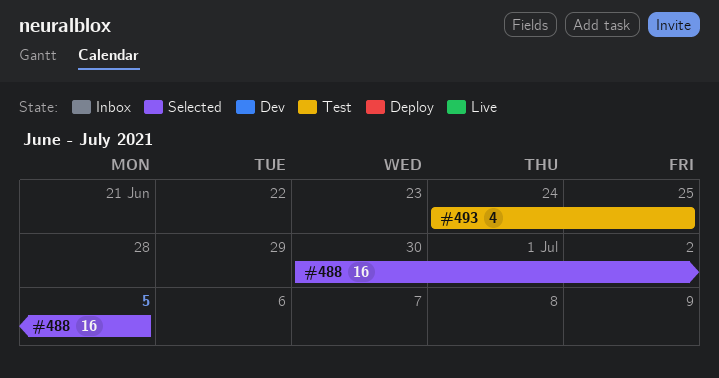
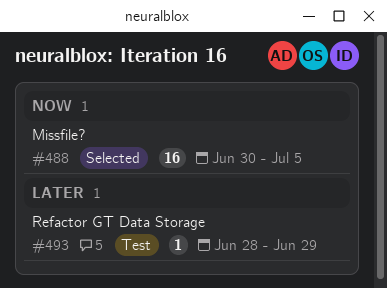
#493, estimate: 4 -> 1
#493, start: Jun 24 -> Jun 28
#493, due: Jun 25 -> Jun 29

